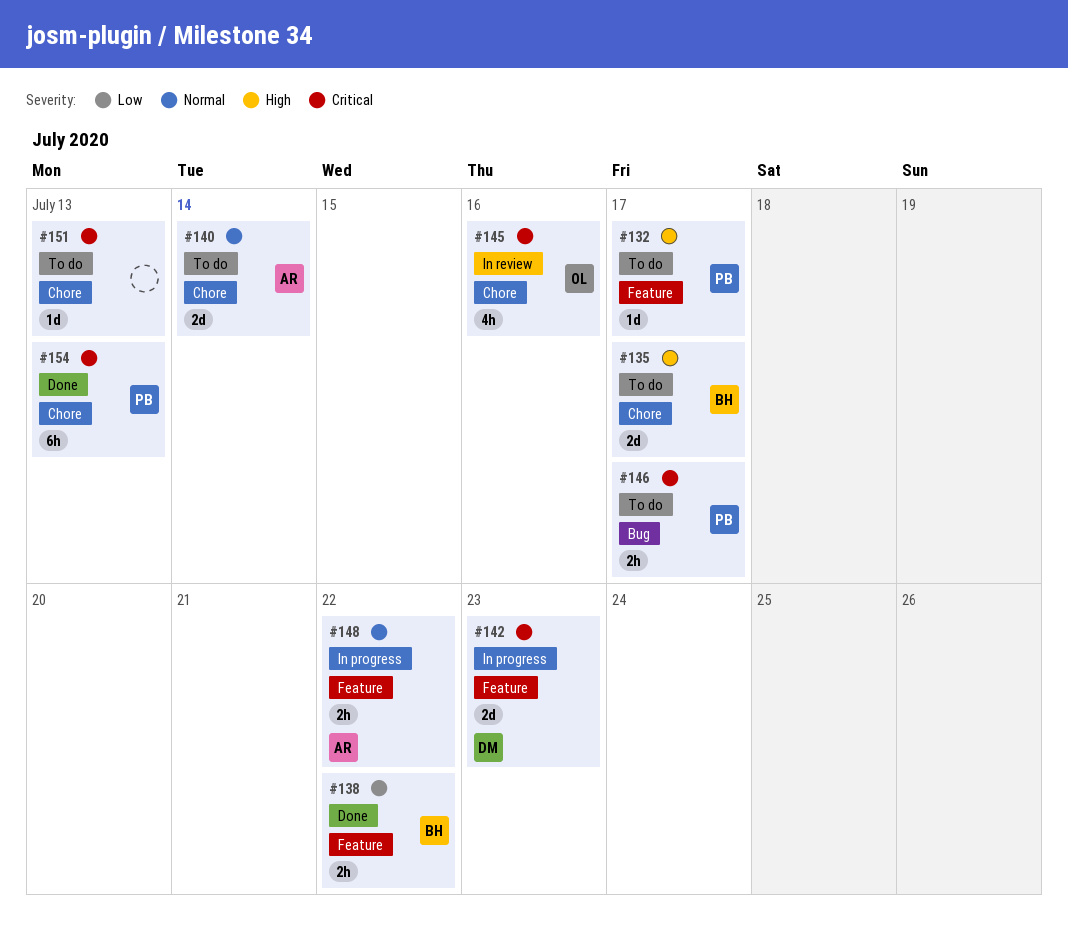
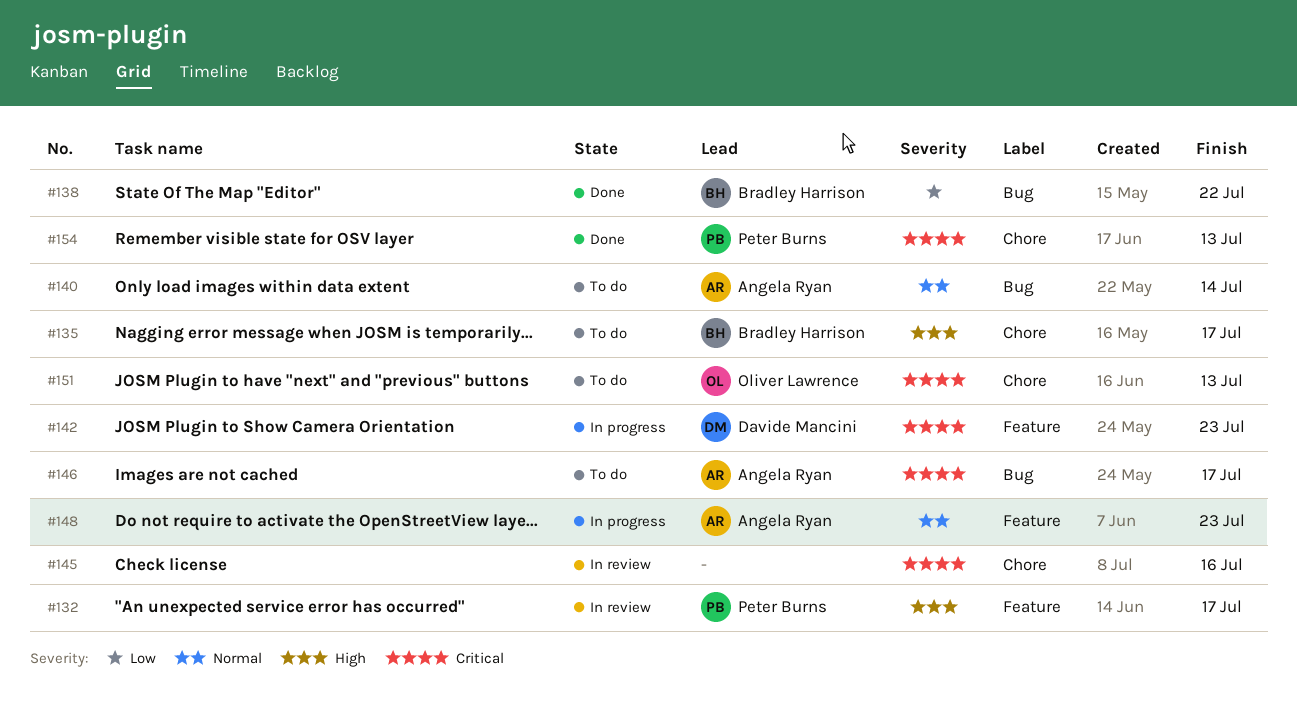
#132, status: To do -> In review
#138, label: Feature -> Bug
#140, label: Chore -> Bug
#145, owner: Oliver Lawrence -> none
#146, owner: Peter Burns -> Angela Ryan
#148, due: Jul 22 -> Jul 23
#151, owner: none -> Oliver Lawrence

